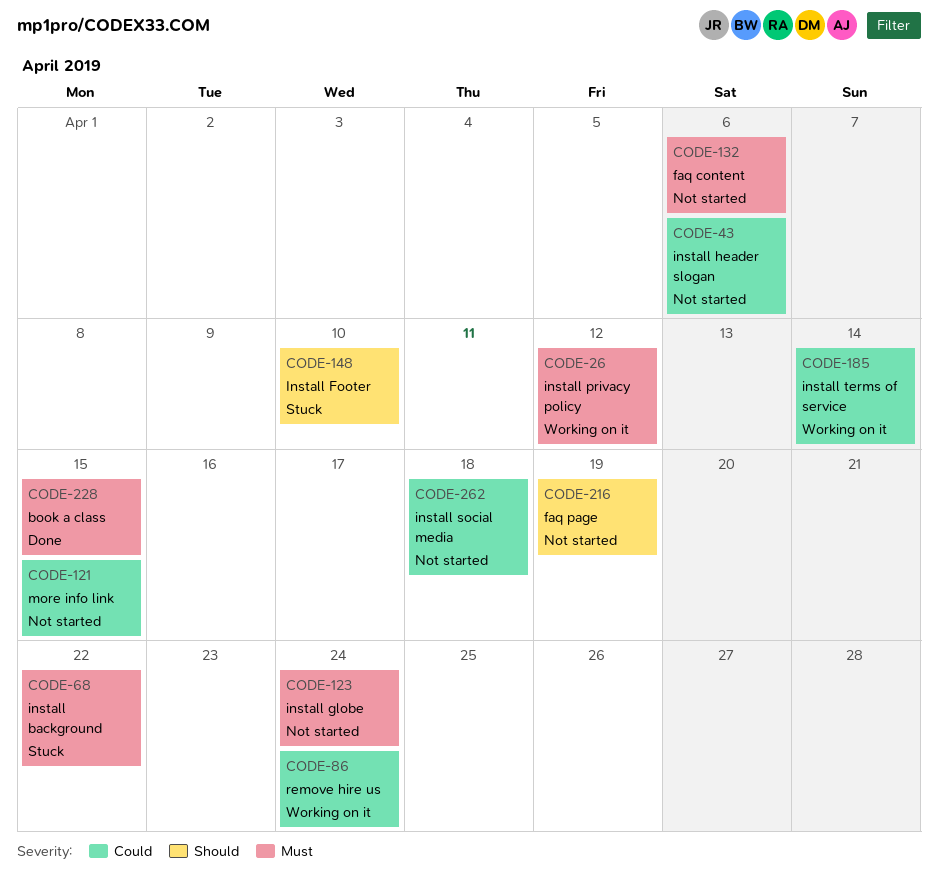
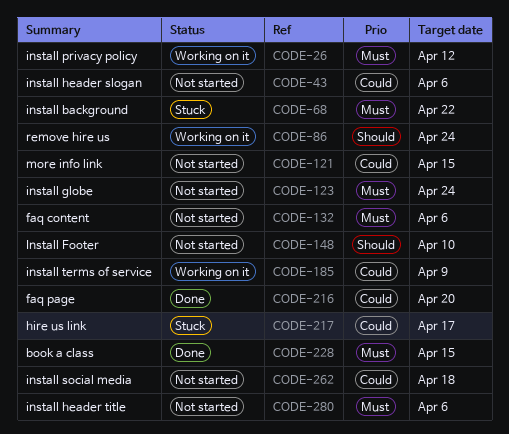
CODE-86, priority: Could -> Should
CODE-148, status: Stuck -> Not started
CODE-185, due: Apr 14 -> Apr 9
CODE-216, status: Not started -> Done
CODE-216, priority: Should -> Could
CODE-216, due: Apr 19 -> Apr 20
CODE-217: none -> present
CODE-280: none -> present

